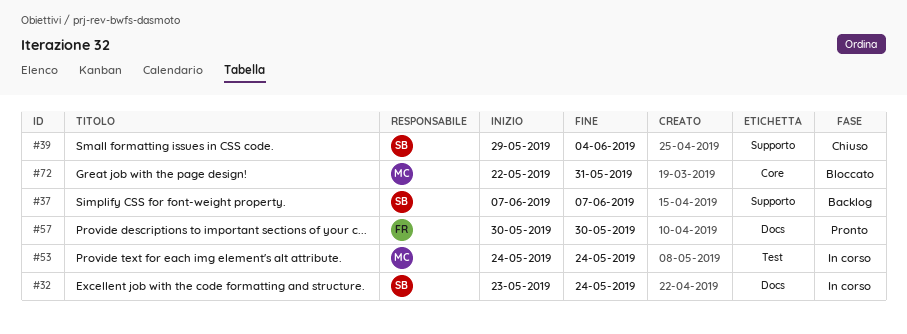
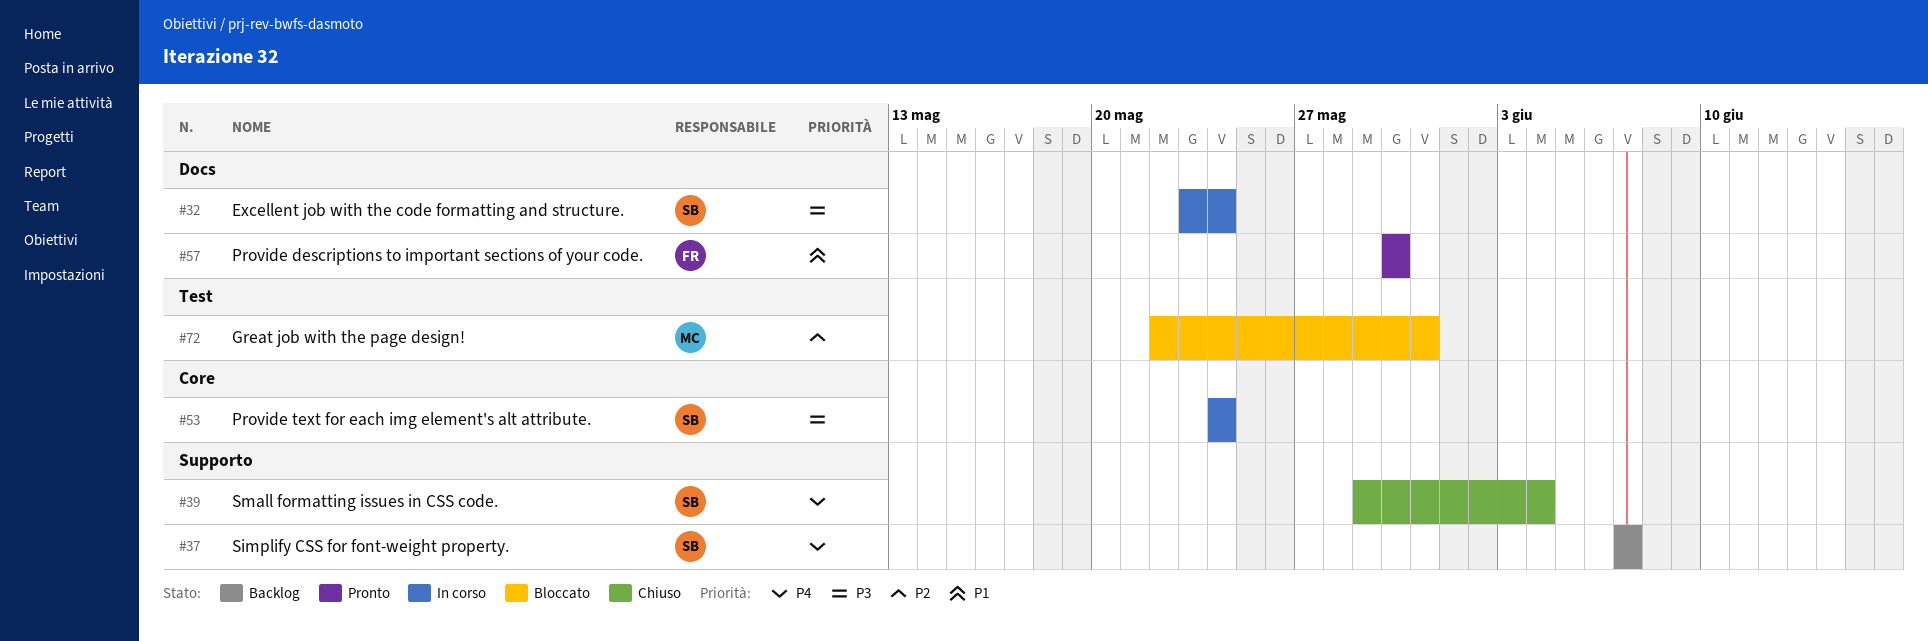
#53, owner: MC -> SB
#53, label: Test -> Core
#72, label: Core -> Test

